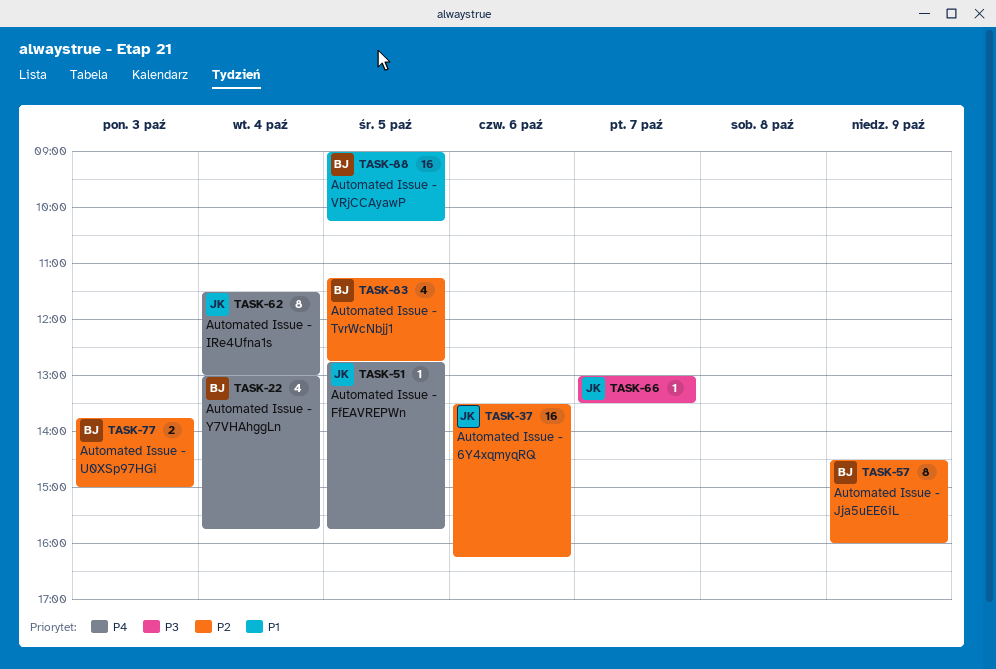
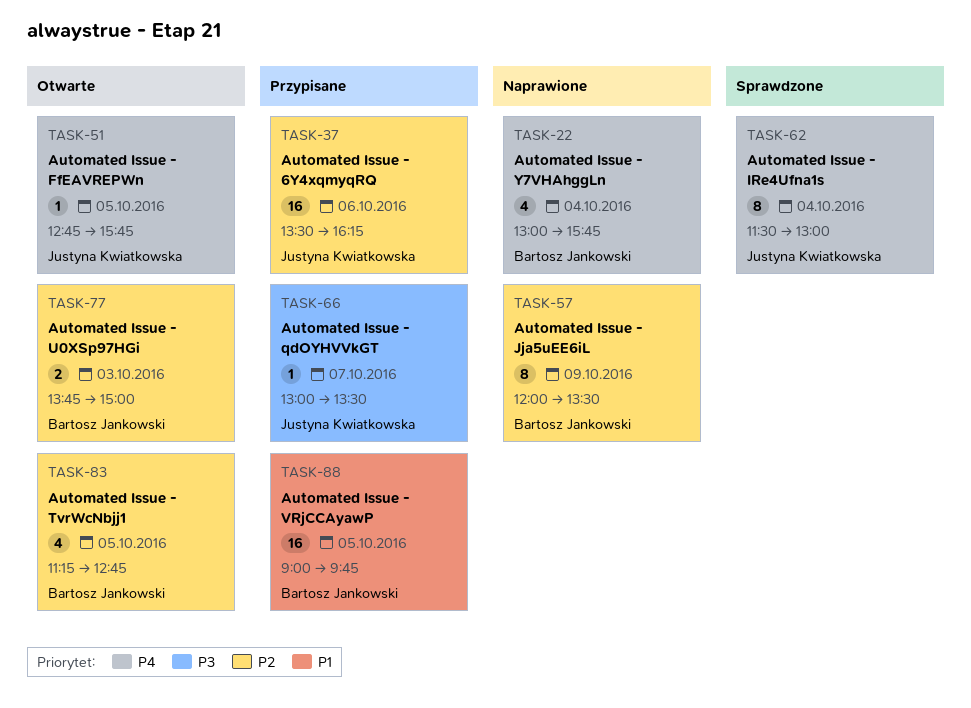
TASK-57, begins: 14:30 -> 12:00
TASK-57, ends: 16:00 -> 13:30
TASK-88, ends: 10:15 -> 09:45

